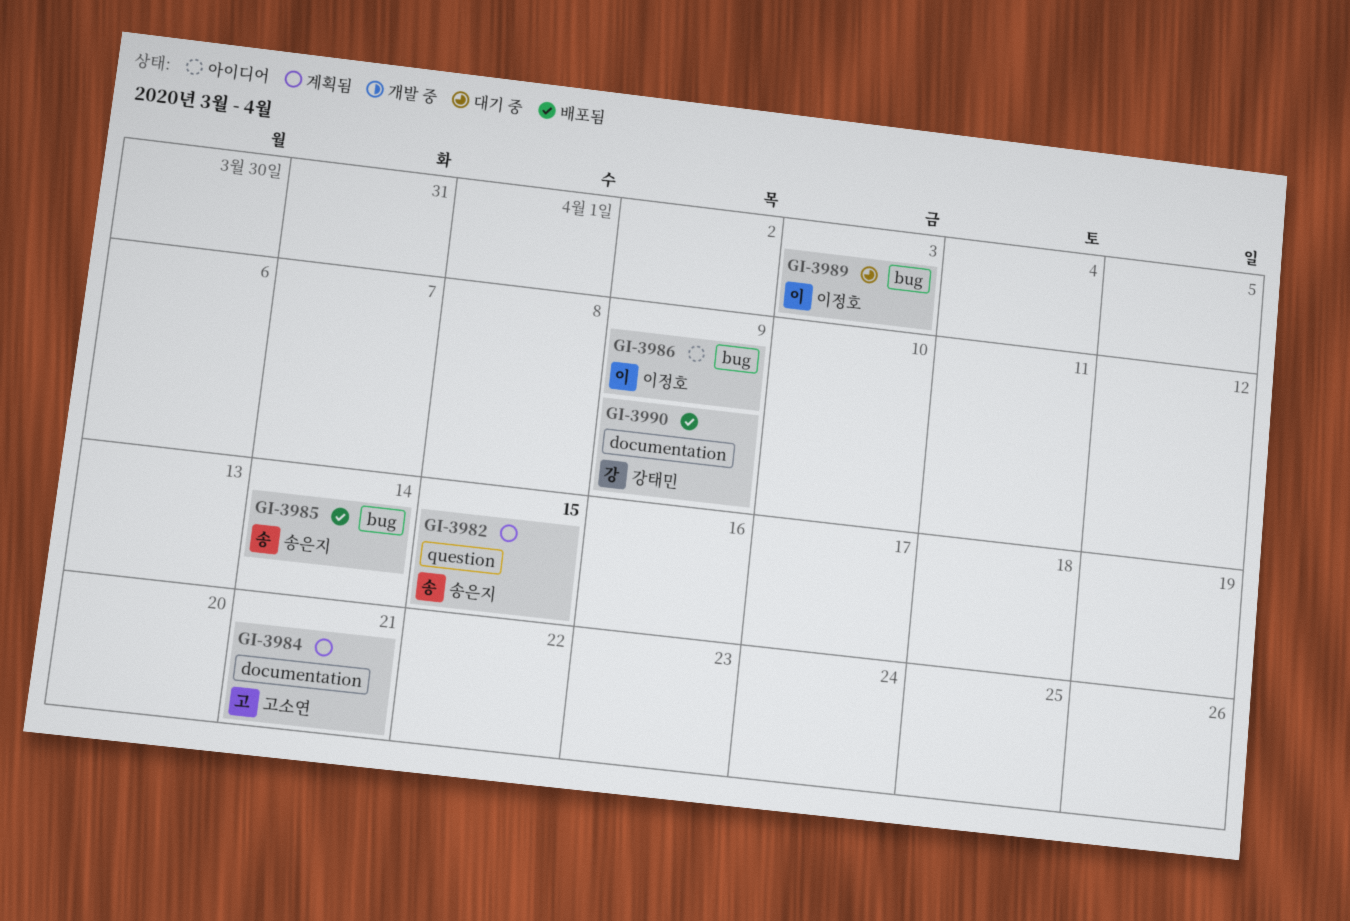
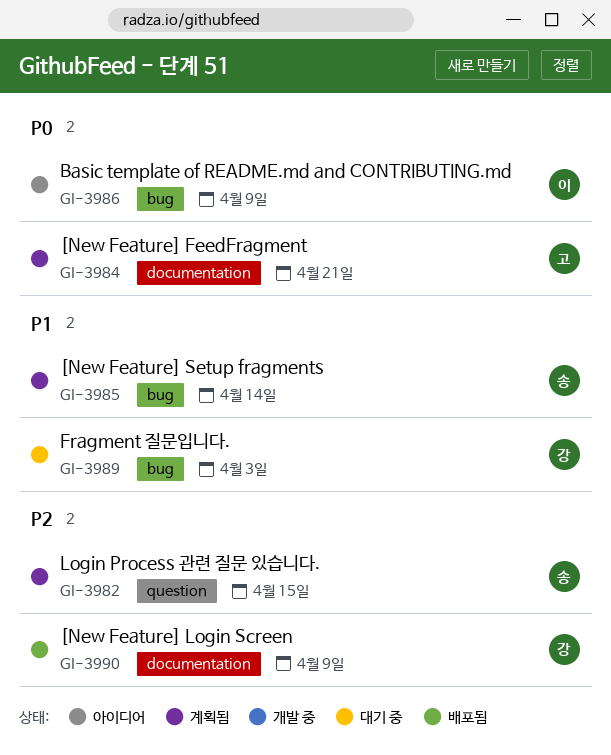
GI-3985, status: 배포됨 -> 계획됨
GI-3989, owner: 이정호 -> 강태민

